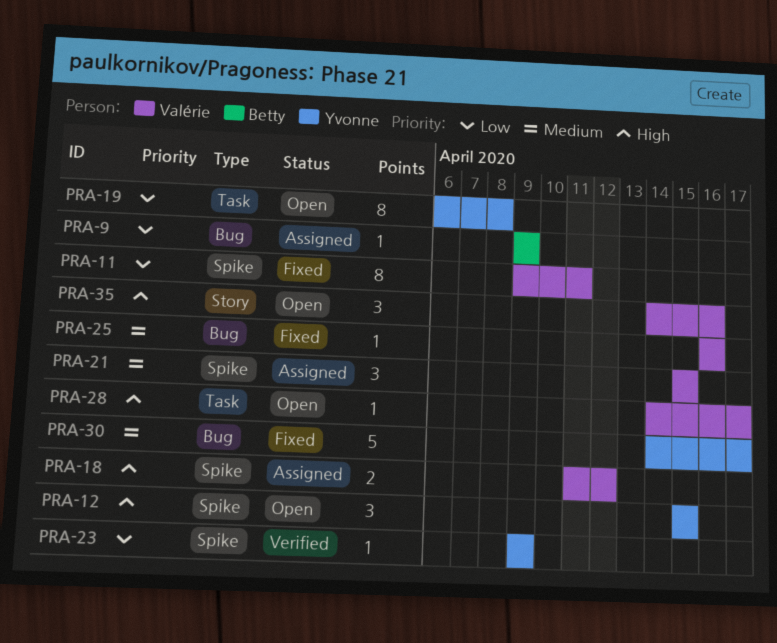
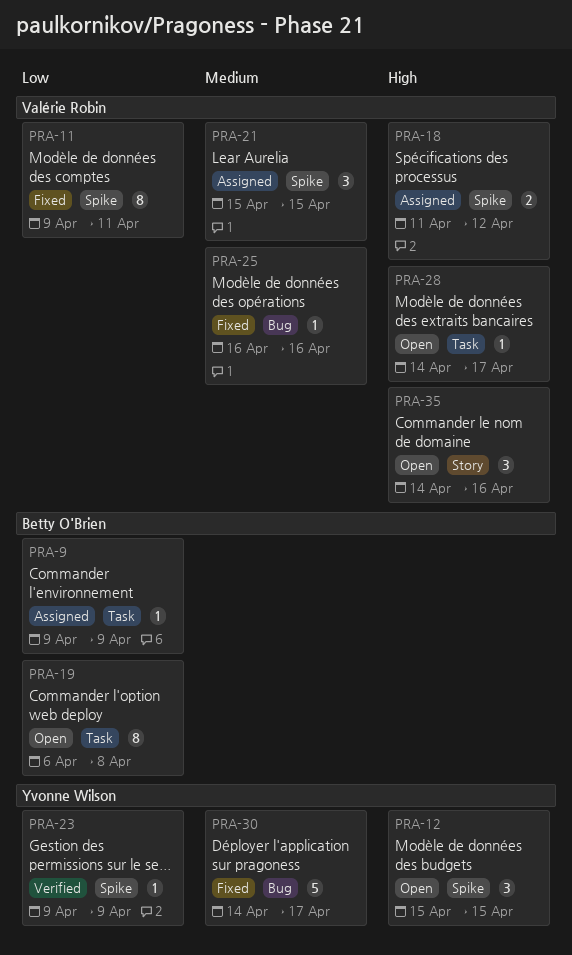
PRA-9, label: Bug -> Task
PRA-19, owner: Yvonne Wilson -> Betty O'Brien

